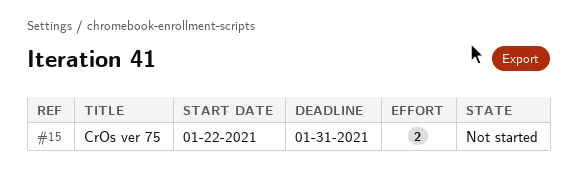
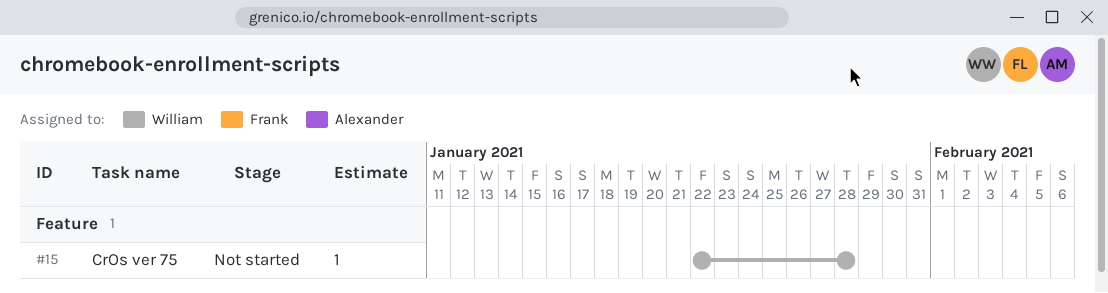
#15, estimate: 2 -> 1
#15, due: Jan 31 -> Jan 28

